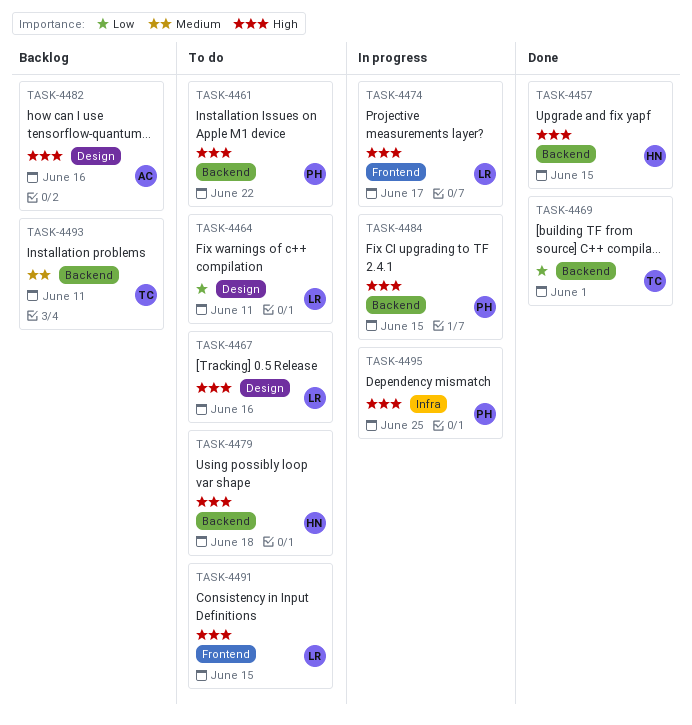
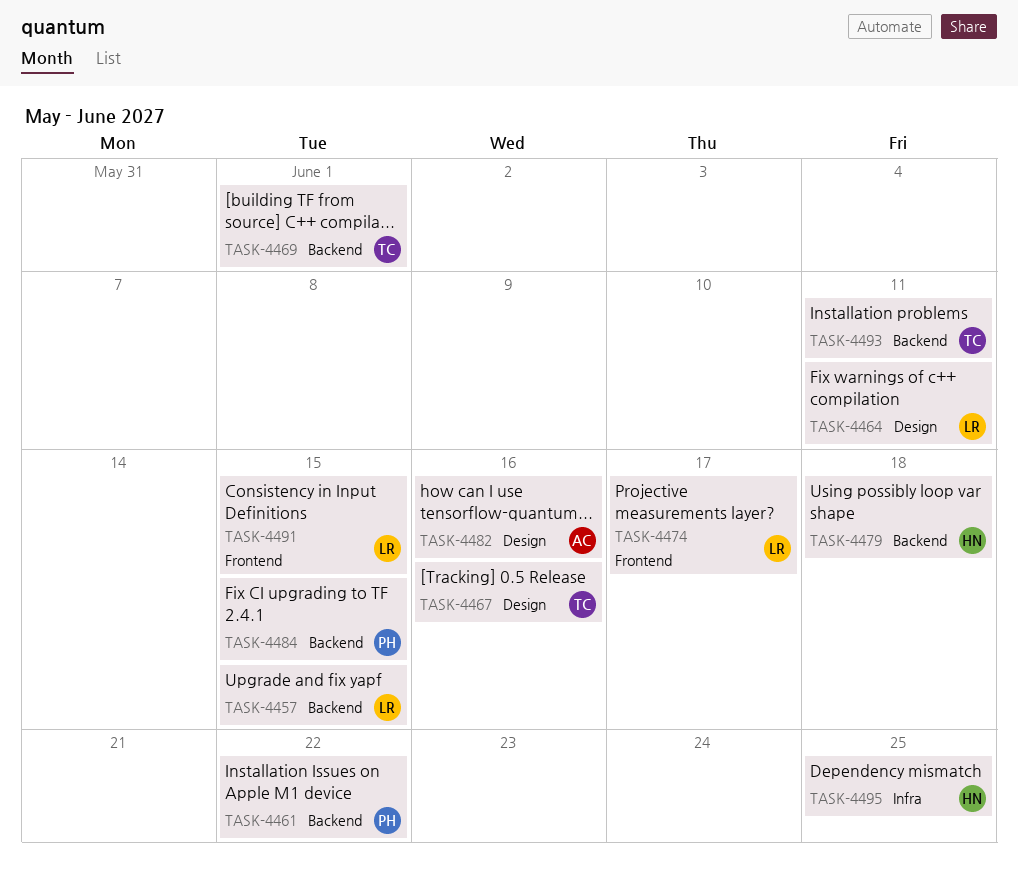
TASK-4457, owner: HN -> LR
TASK-4467, owner: LR -> TC
TASK-4495, owner: PH -> HN

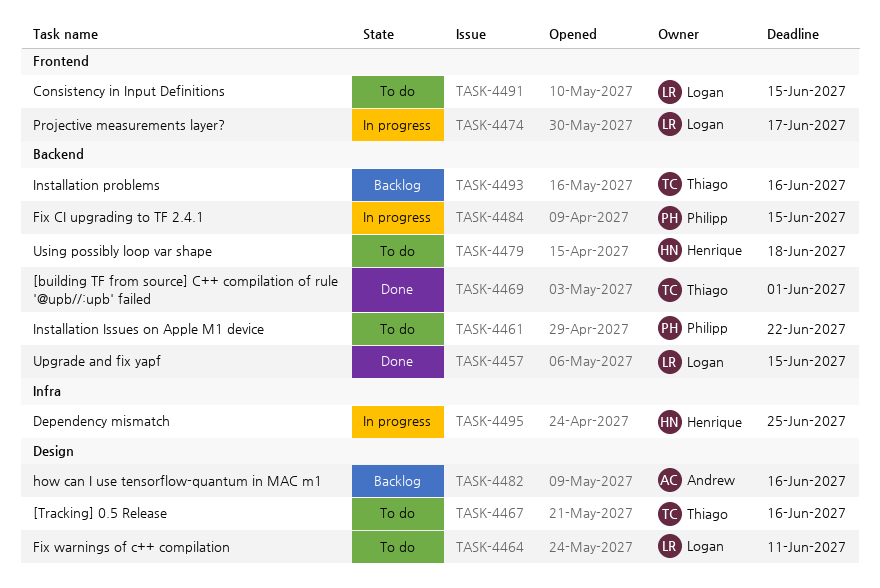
TASK-4493, due: Jun 11 -> Jun 16

